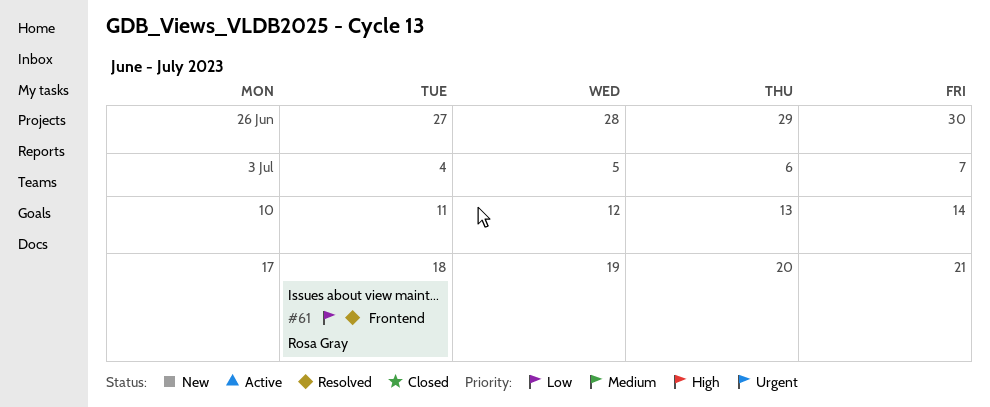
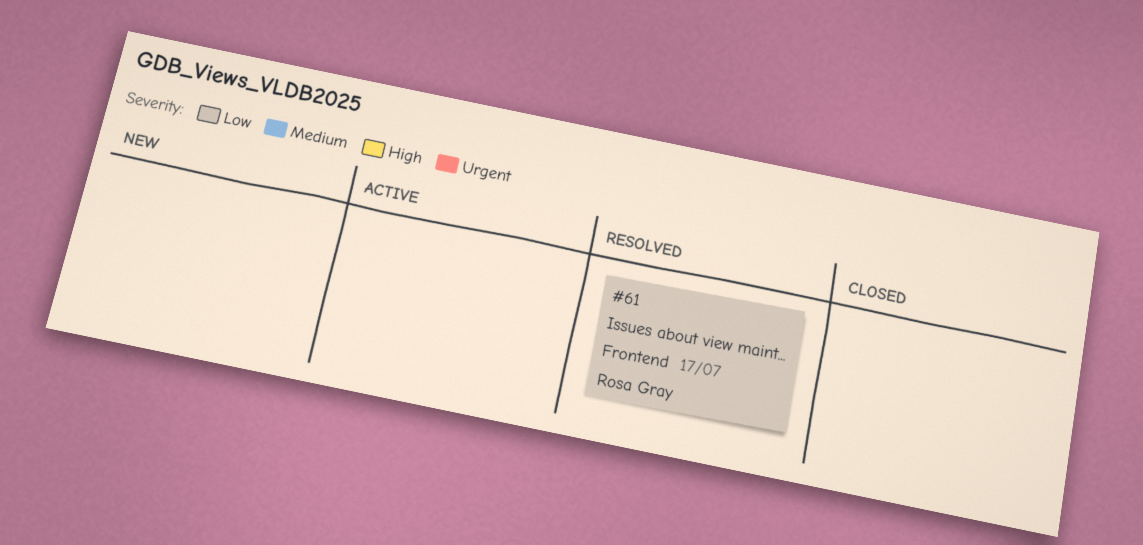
#61, due: Jul 18 -> Jul 17

